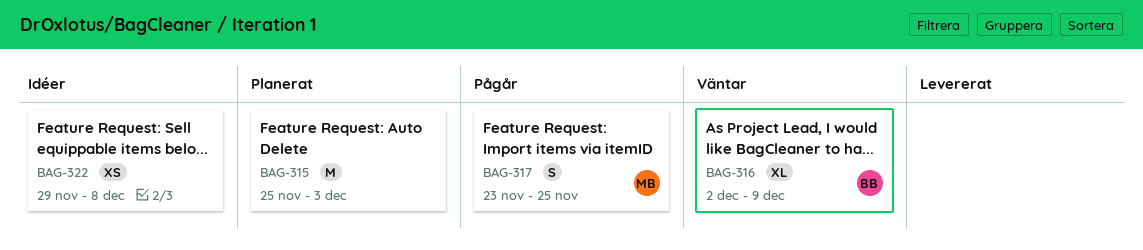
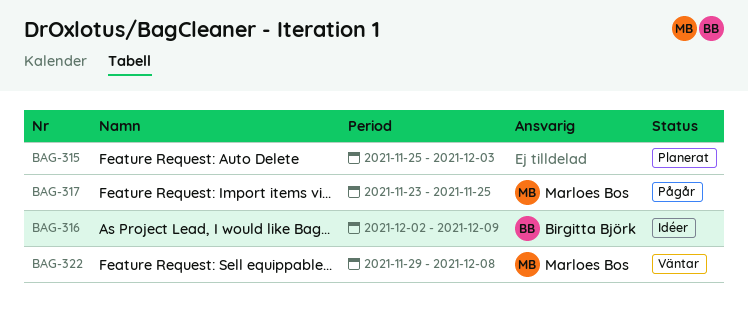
BAG-316, status: Väntar -> Idéer
BAG-322, status: Idéer -> Väntar
BAG-322, owner: none -> Marloes Bos

